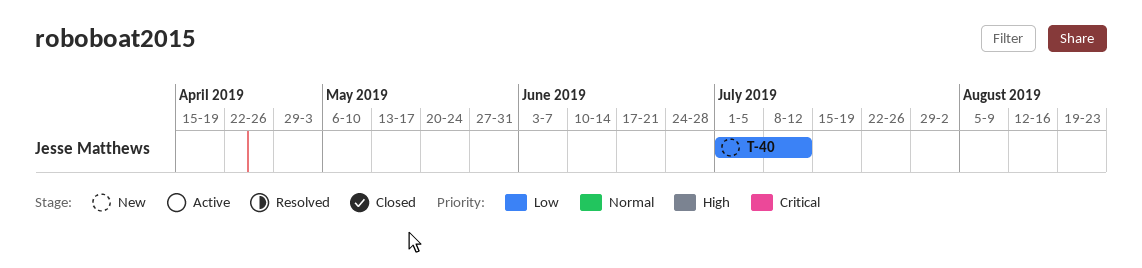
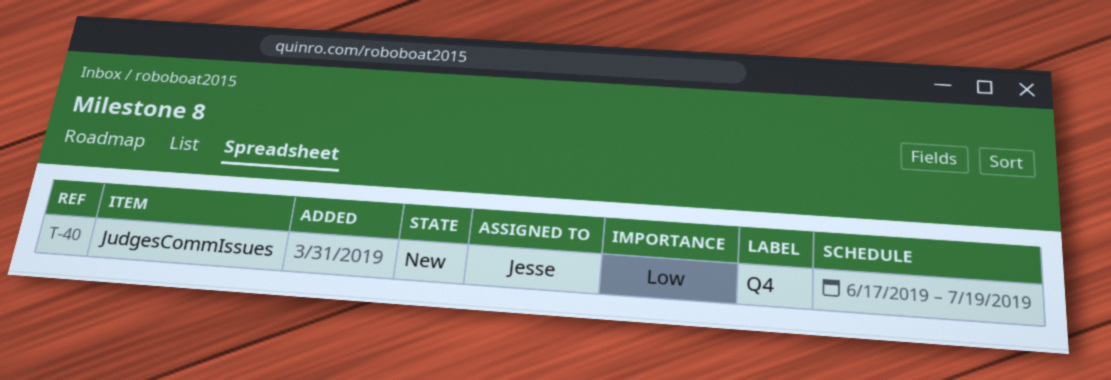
T-40, start: Jul 1 -> Jun 17
T-40, due: Jul 12 -> Jul 19

